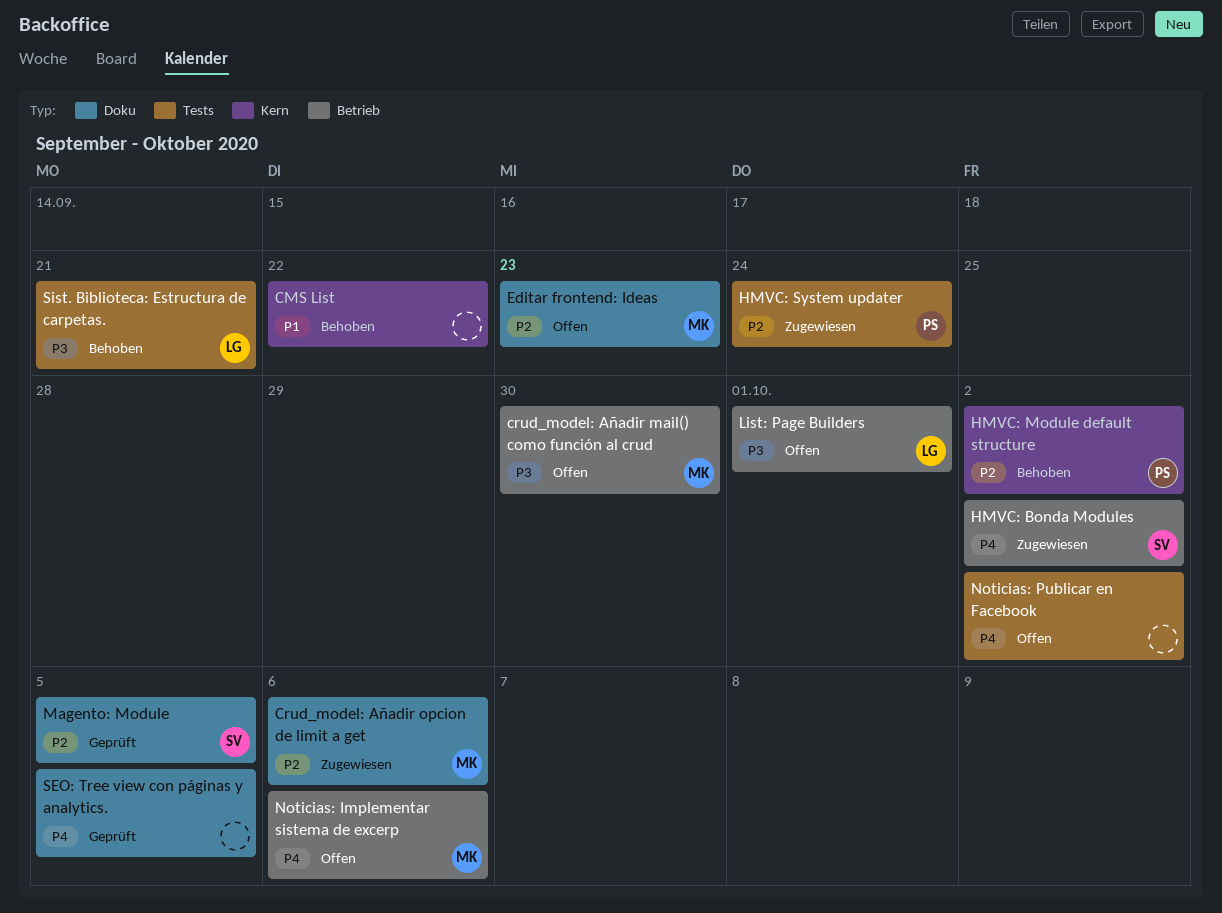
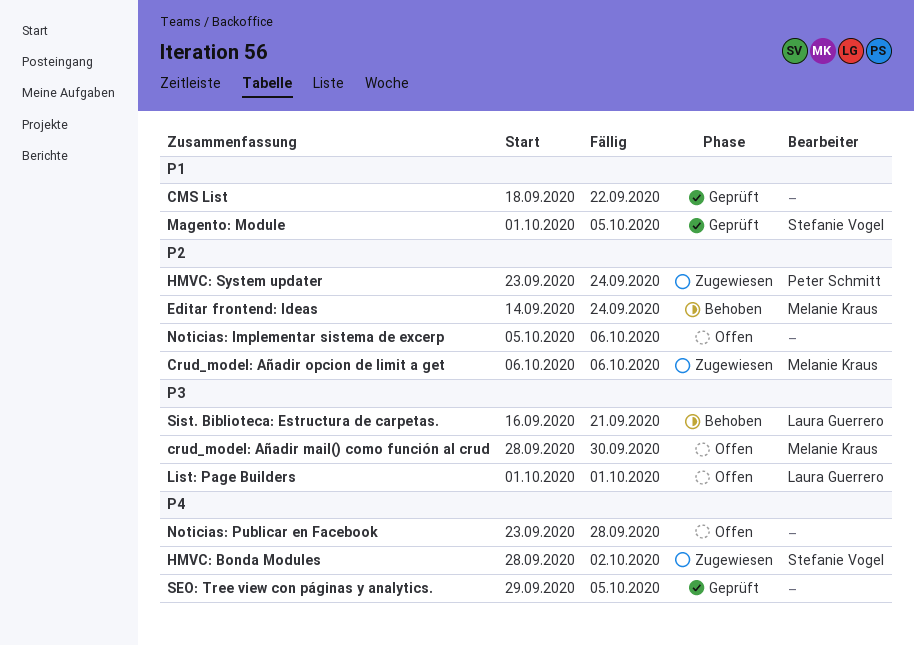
CMS List, status: Behoben -> Geprüft
Editar frontend: Ideas, status: Offen -> Behoben
Editar frontend: Ideas, due: Sep 23 -> Sep 24
HMVC: Module default structure: present -> none
Magento: Module, priority: P2 -> P1
Noticias: Implementar sistema de excerp, owner: Melanie Kraus -> none
Noticias: Implementar sistema de excerp, priority: P4 -> P2
Noticias: Publicar en Facebook, due: Oct 2 -> Sep 28

